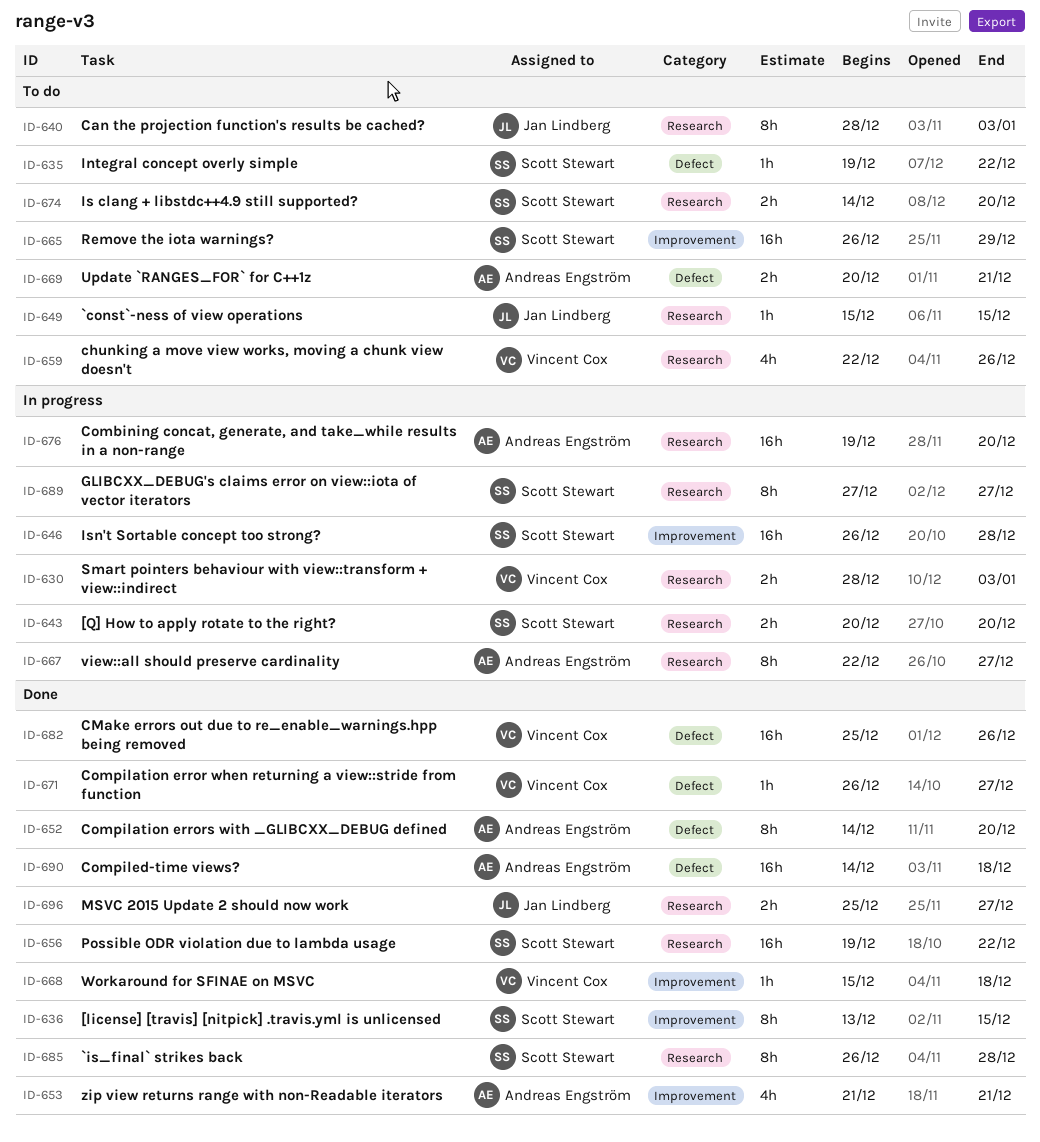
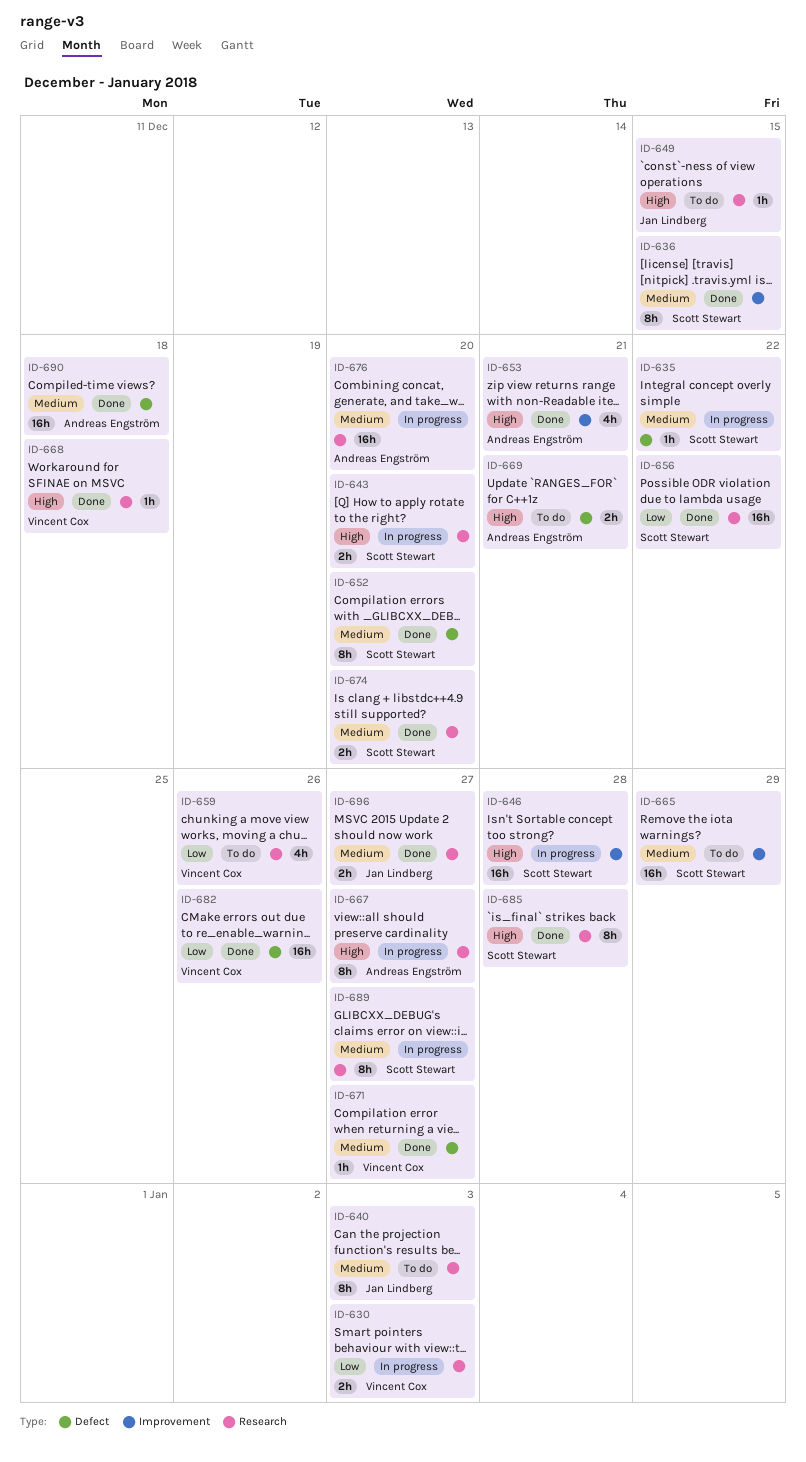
ID-635, status: To do -> In progress
ID-652, owner: Andreas Engström -> Scott Stewart
ID-668, label: Improvement -> Research
ID-674, status: To do -> Done

